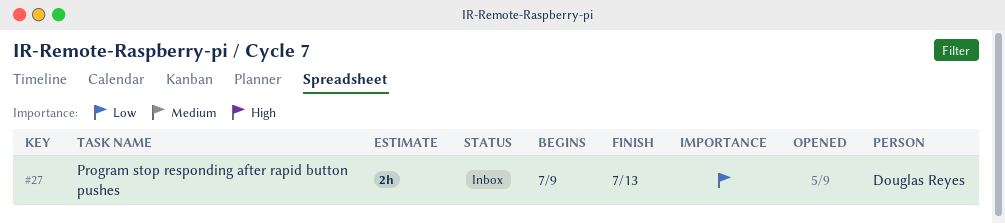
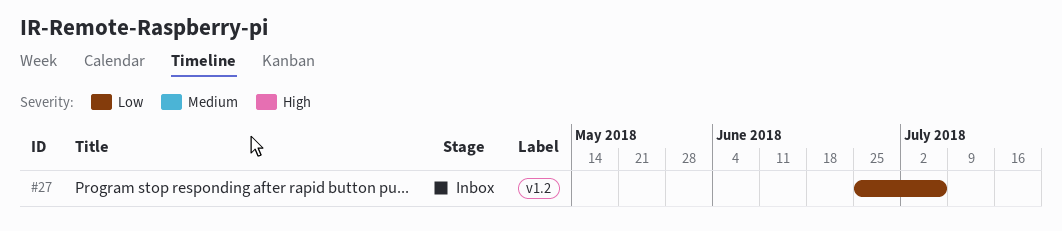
#27, start: Jul 9 -> Jun 25
#27, due: Jul 13 -> Jul 6

